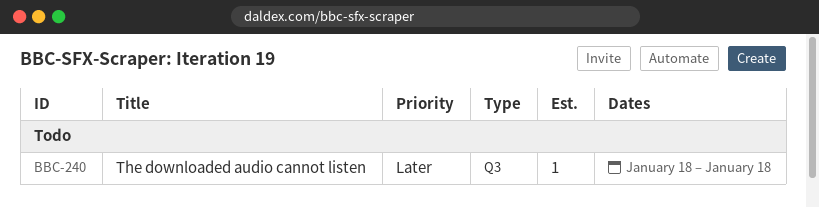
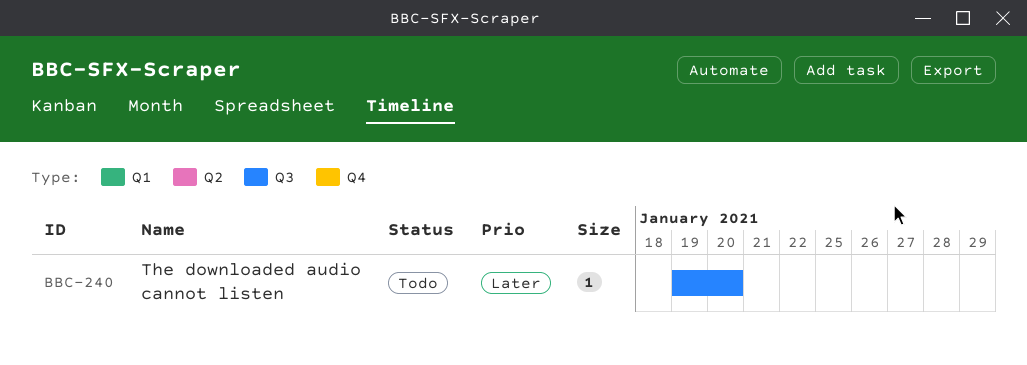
BBC-240, start: Jan 18 -> Jan 19
BBC-240, due: Jan 18 -> Jan 20

